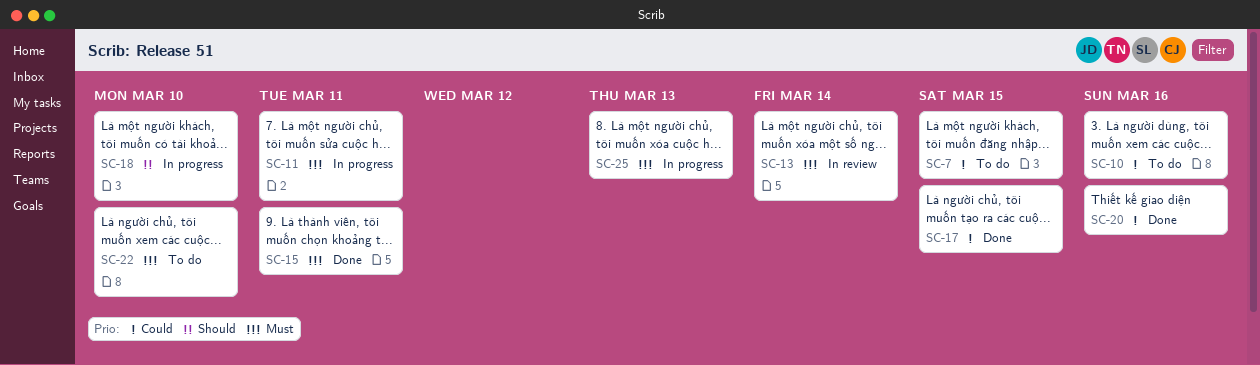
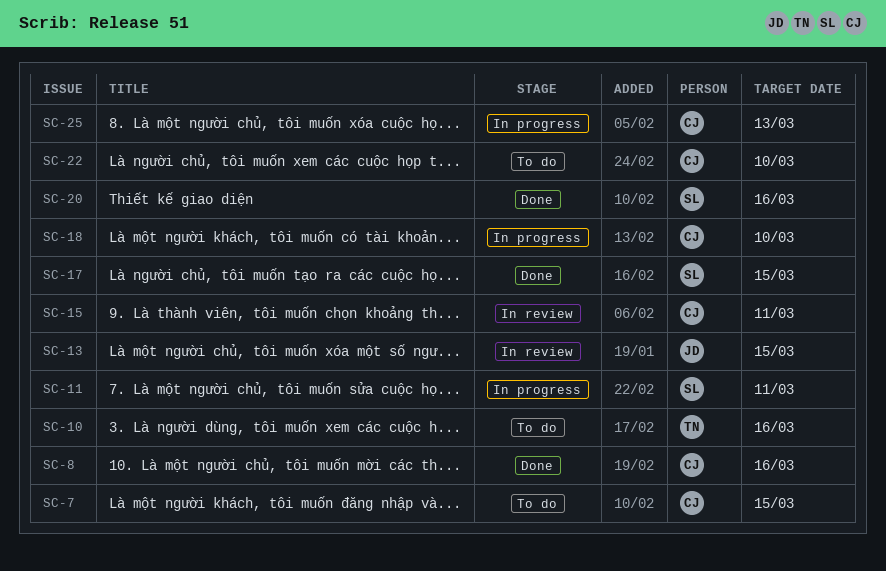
SC-8: none -> present
SC-13, due: Mar 14 -> Mar 15
SC-15, status: Done -> In review

